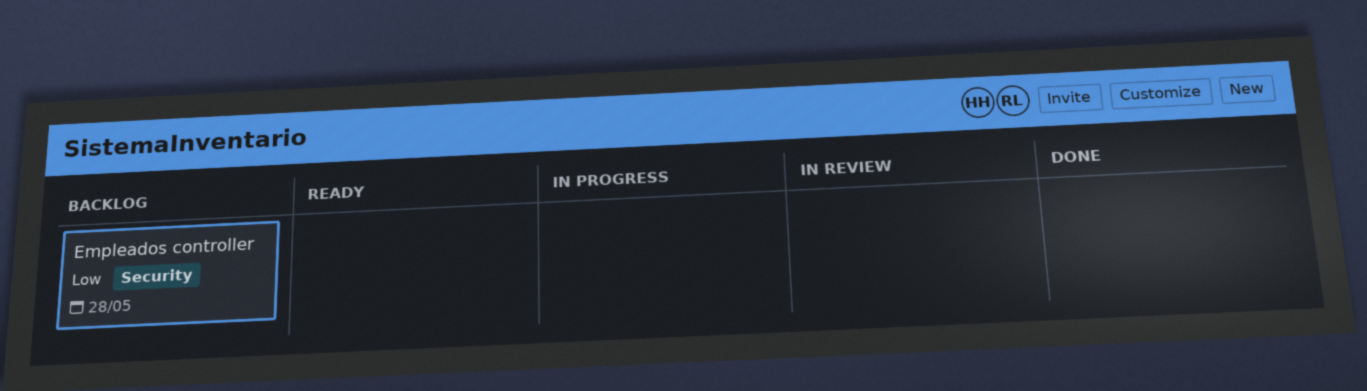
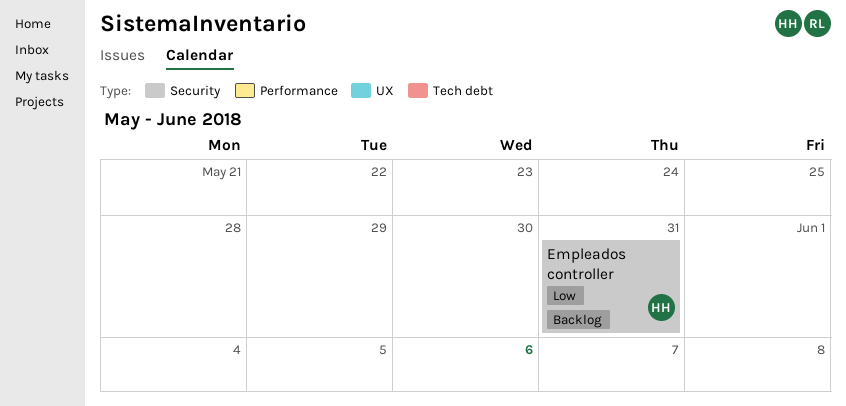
Empleados controller, due: May 28 -> May 31

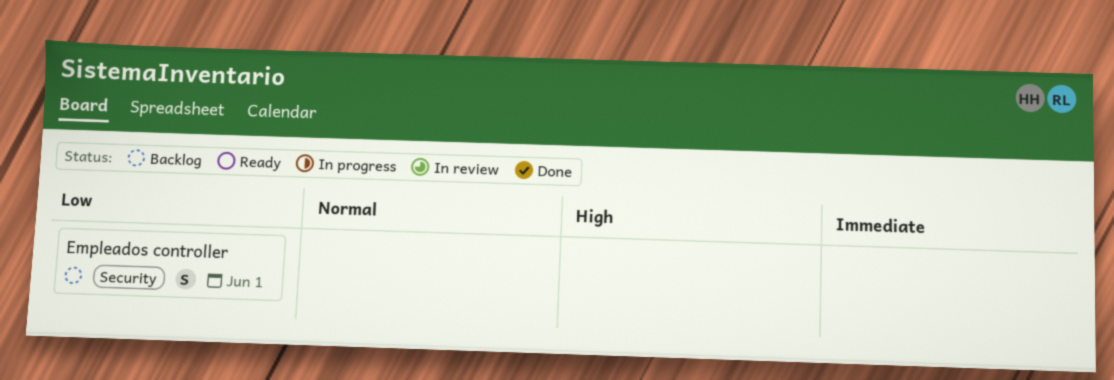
Empleados controller, due: May 31 -> Jun 1

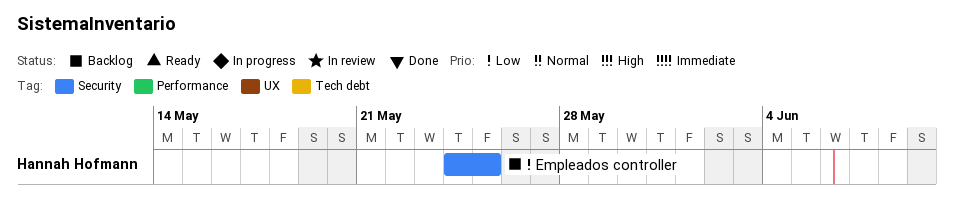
Empleados controller, due: Jun 1 -> May 25

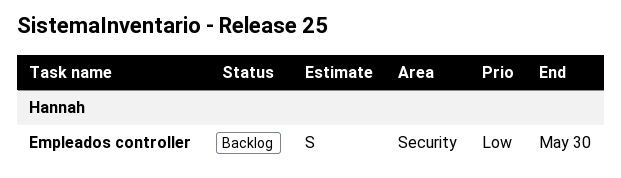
Empleados controller, due: May 25 -> May 30

